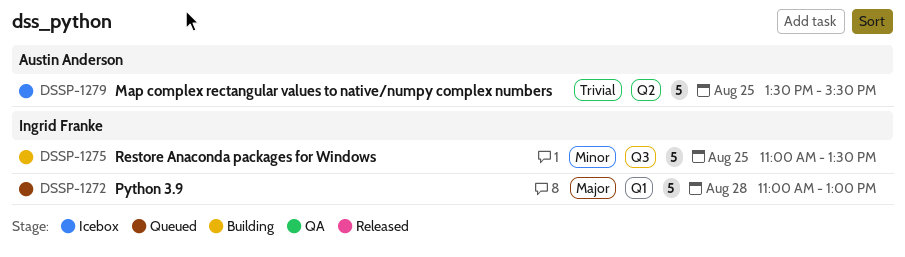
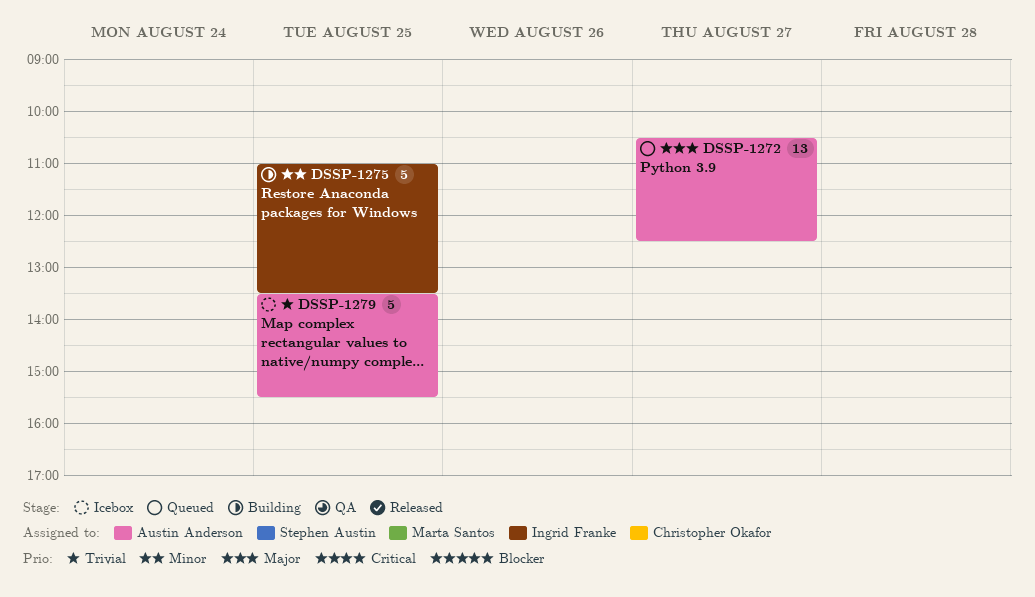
DSSP-1272, owner: Ingrid Franke -> Austin Anderson
DSSP-1272, estimate: 5 -> 13
DSSP-1272, day: Aug 28 -> Aug 27
DSSP-1272, begins: 11:00 -> 10:30
DSSP-1272, ends: 13:00 -> 12:30

